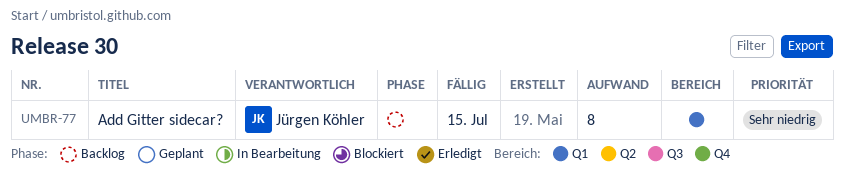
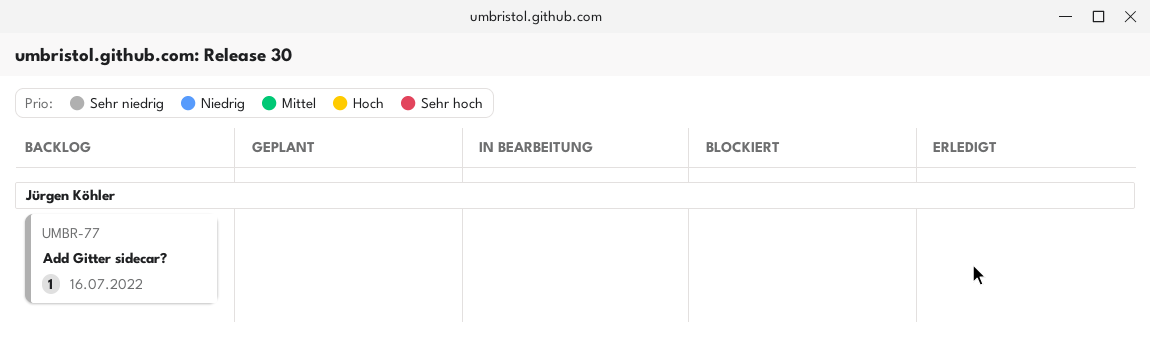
UMBR-77, estimate: 8 -> 1
UMBR-77, due: Jul 15 -> Jul 16

